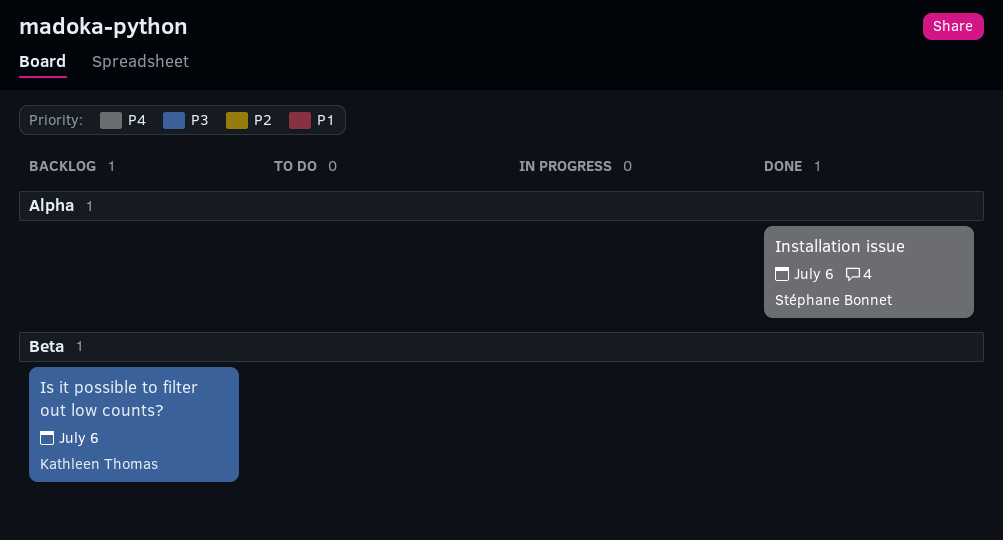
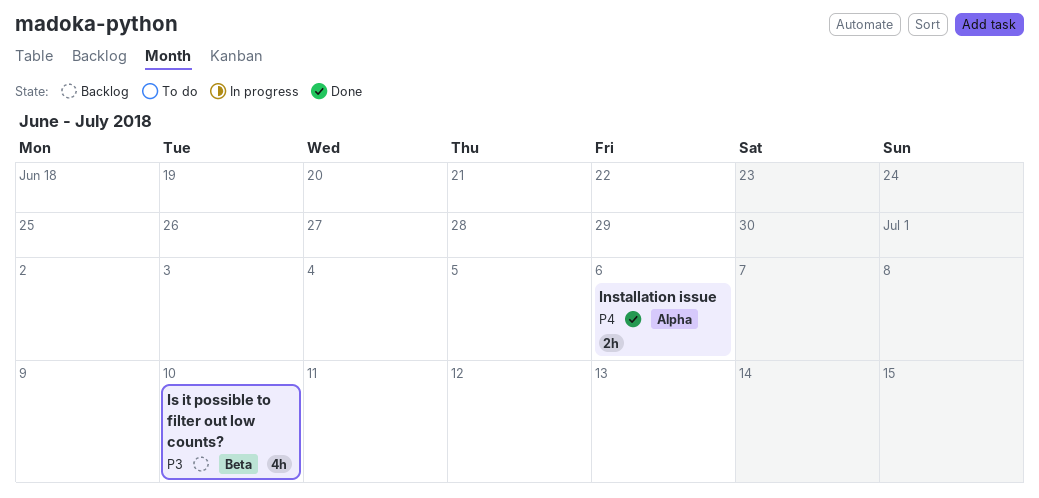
Is it possible to filter out low counts?, due: Jul 6 -> Jul 10

